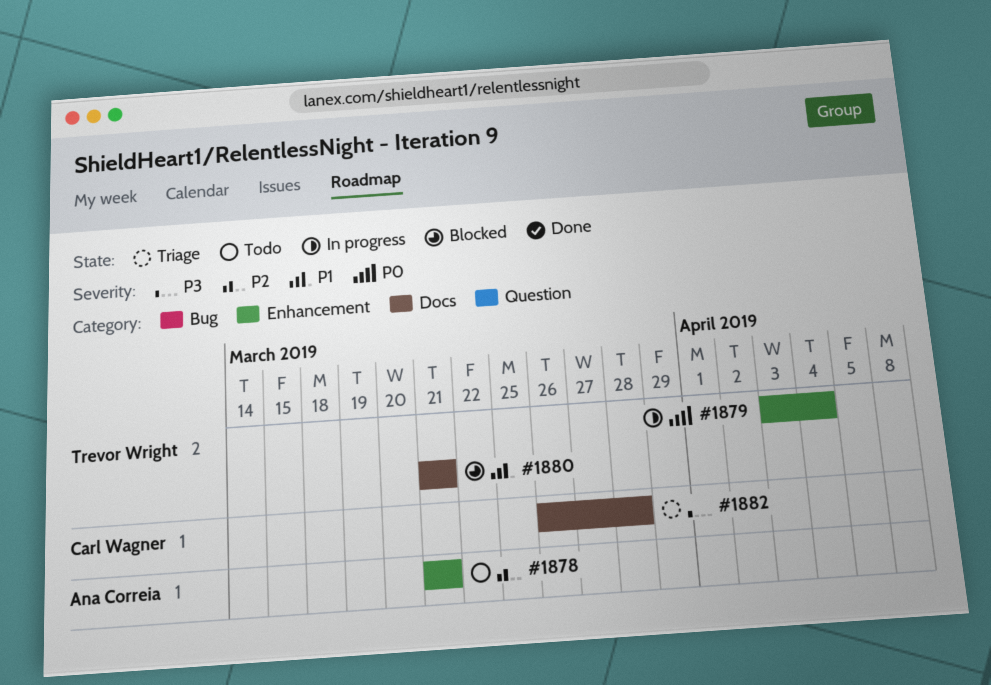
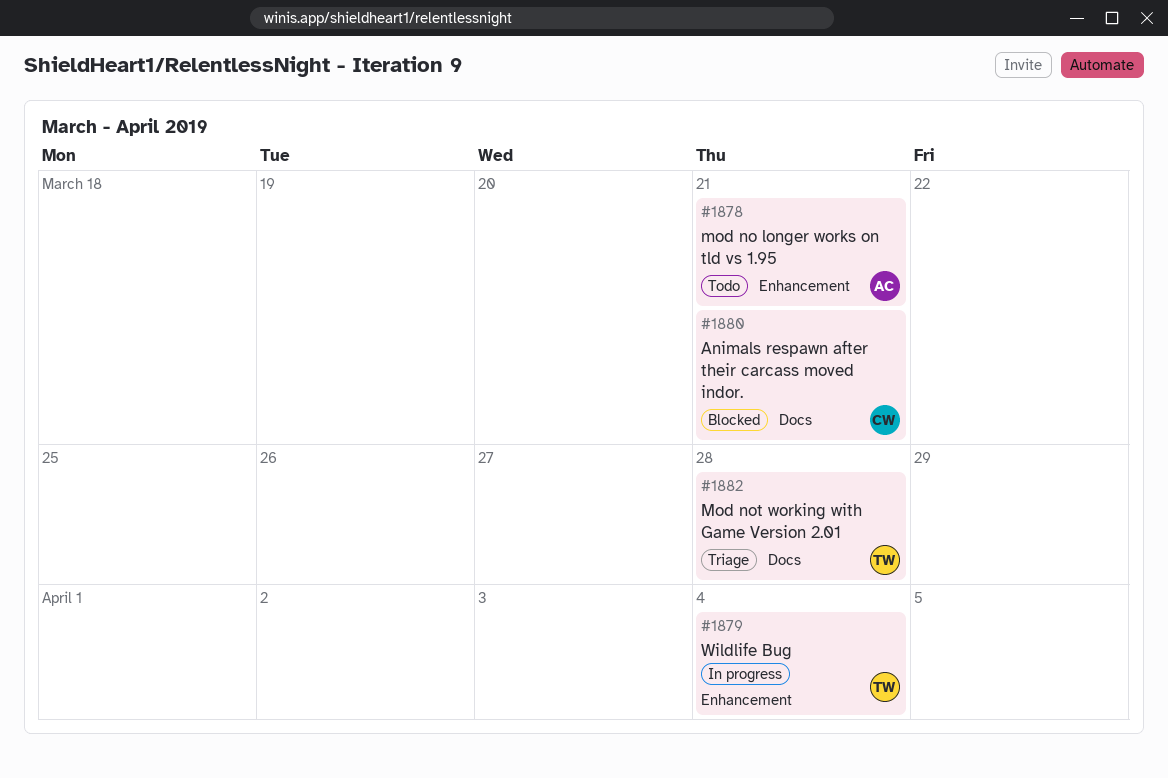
#1880, owner: Trevor Wright -> Carl Wagner
#1882, owner: Carl Wagner -> Trevor Wright

